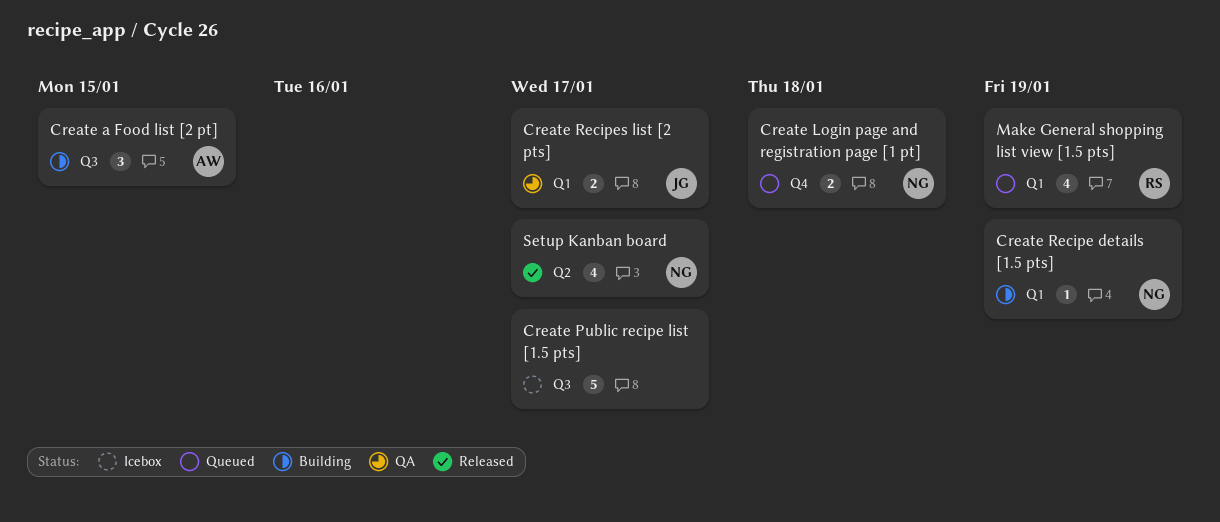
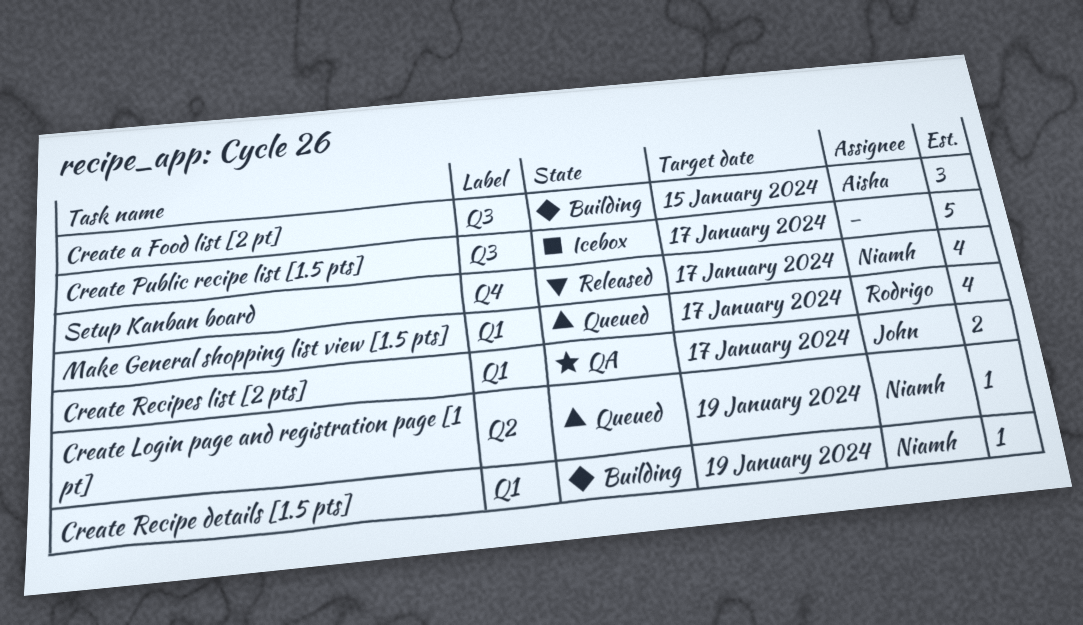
Create Login page and registration page [1 pt], label: Q4 -> Q2
Create Login page and registration page [1 pt], estimate: 2 -> 1
Create Login page and registration page [1 pt], due: Jan 18 -> Jan 19
Make General shopping list view [1.5 pts], due: Jan 19 -> Jan 17
Setup Kanban board, label: Q2 -> Q4

